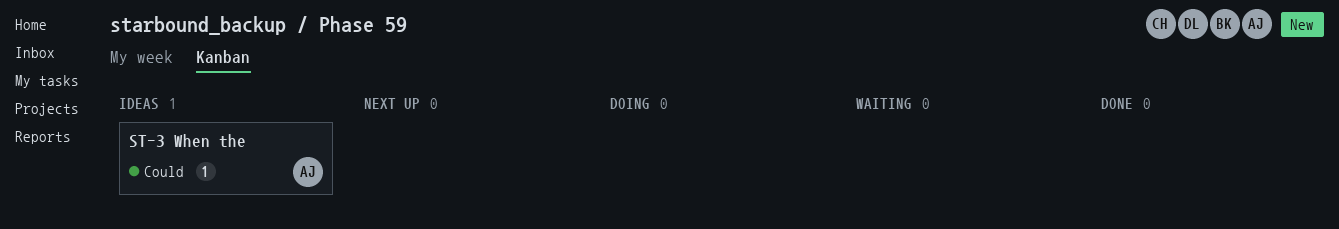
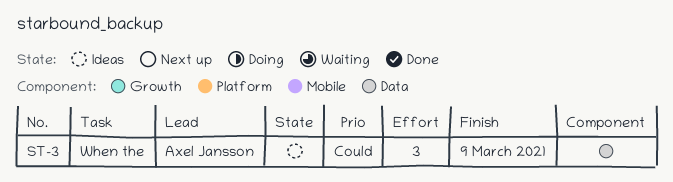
ST-3, estimate: 1 -> 3

